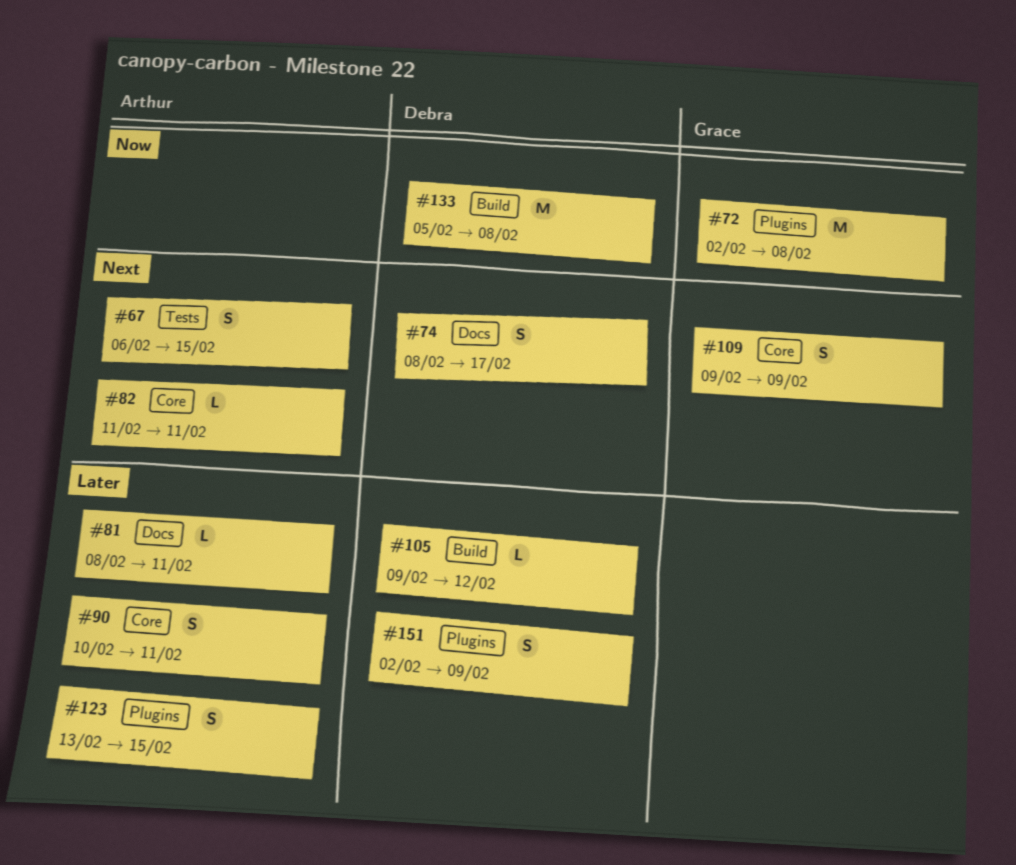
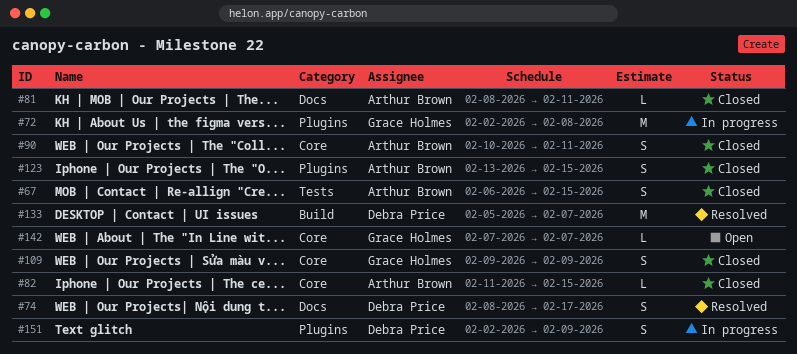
#82, due: Feb 11 -> Feb 15
#105: present -> none
#133, due: Feb 8 -> Feb 7
#142: none -> present

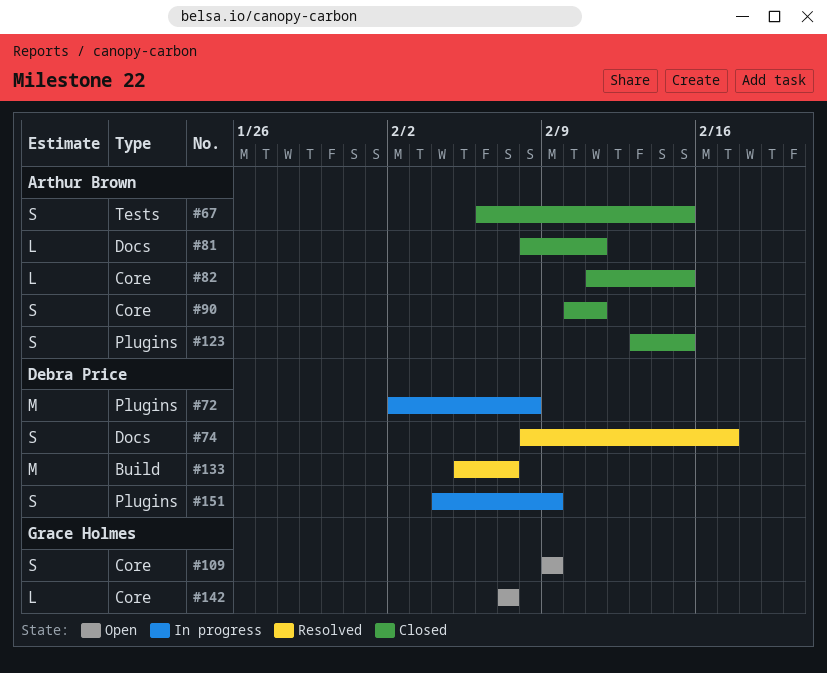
#72, owner: Grace Holmes -> Debra Price
#109, status: Closed -> Open
#151, start: Feb 2 -> Feb 4

